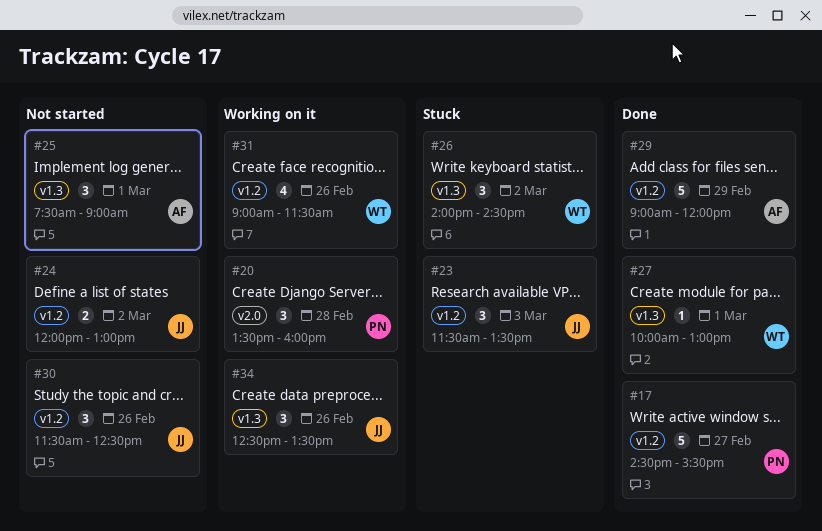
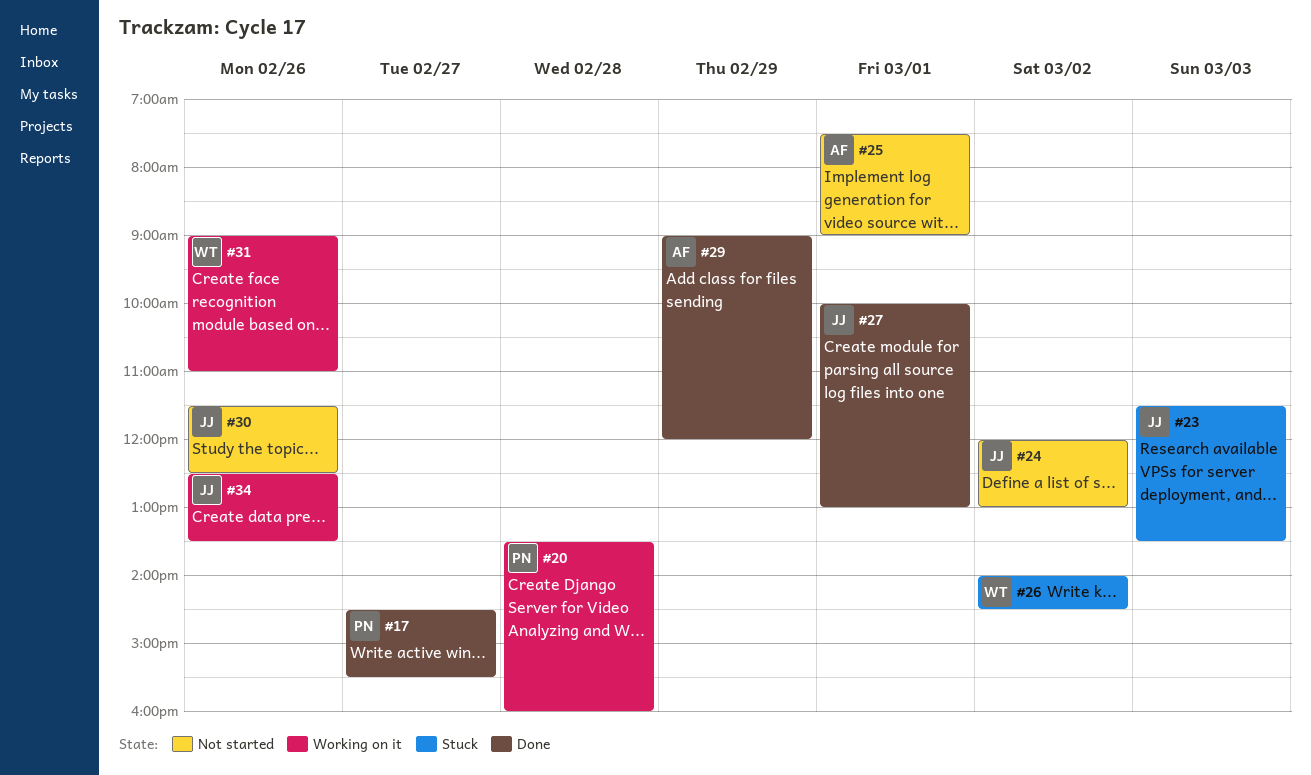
#27, owner: WT -> JJ
#31, ends: 11:30 -> 11:00

